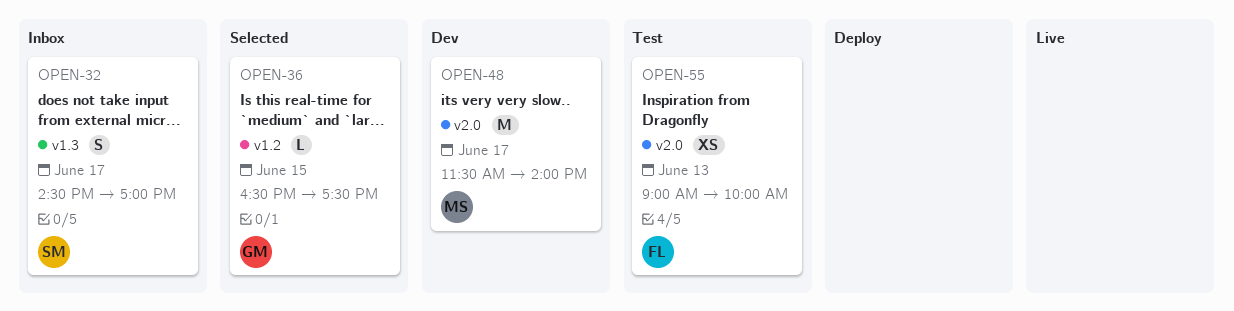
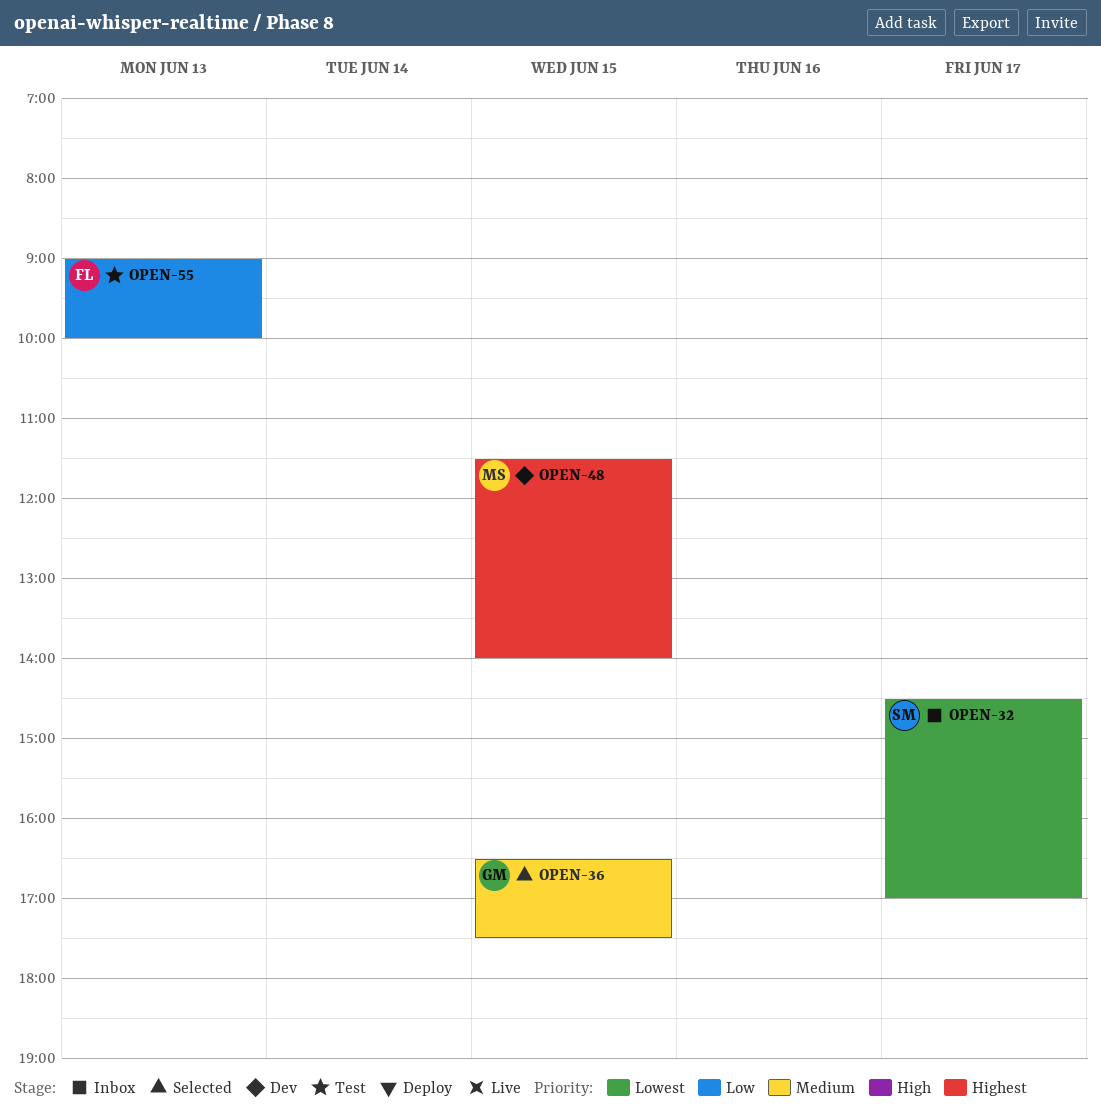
OPEN-48, day: Jun 17 -> Jun 15

